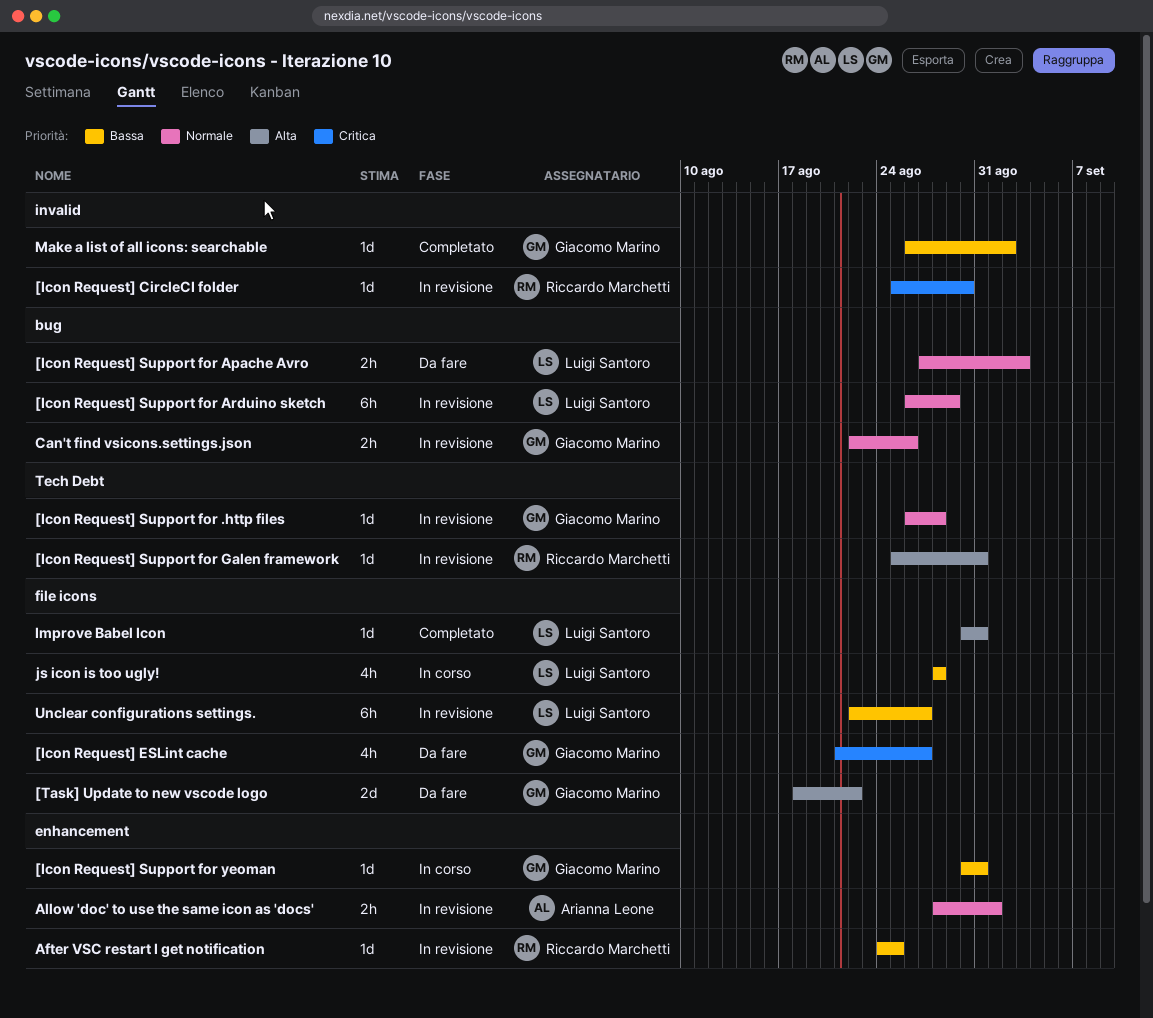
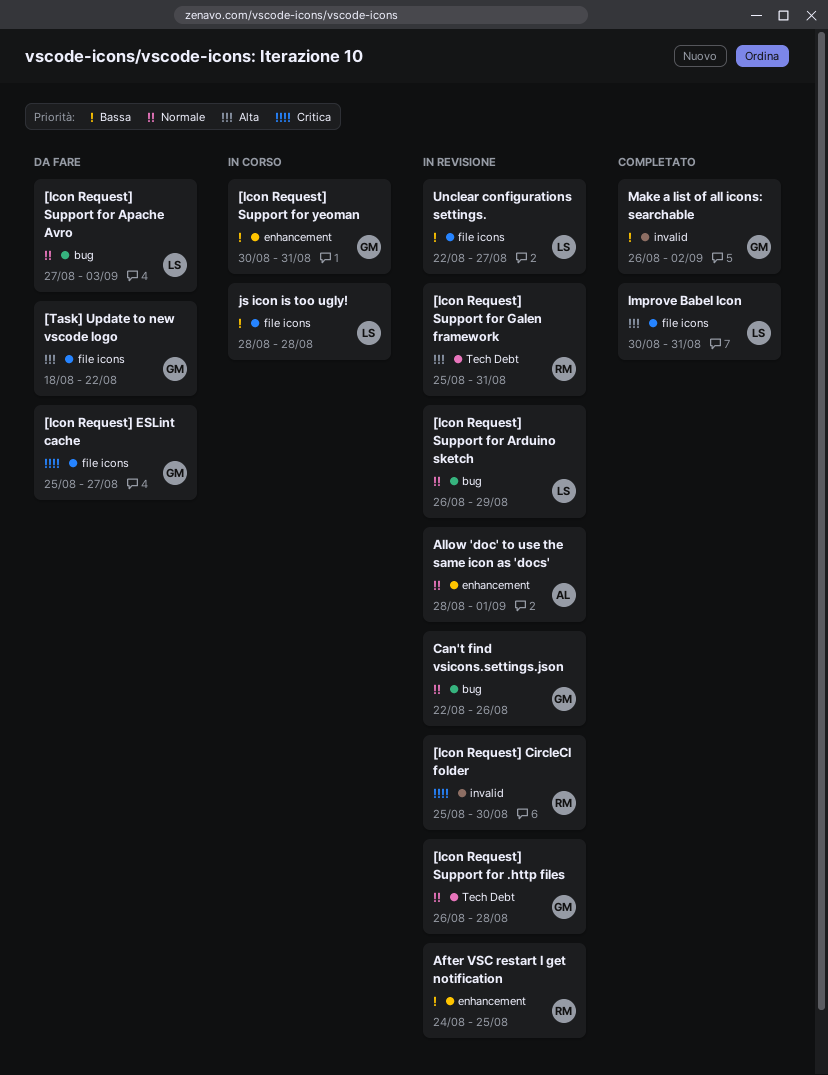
[Icon Request] ESLint cache, start: Aug 21 -> Aug 25

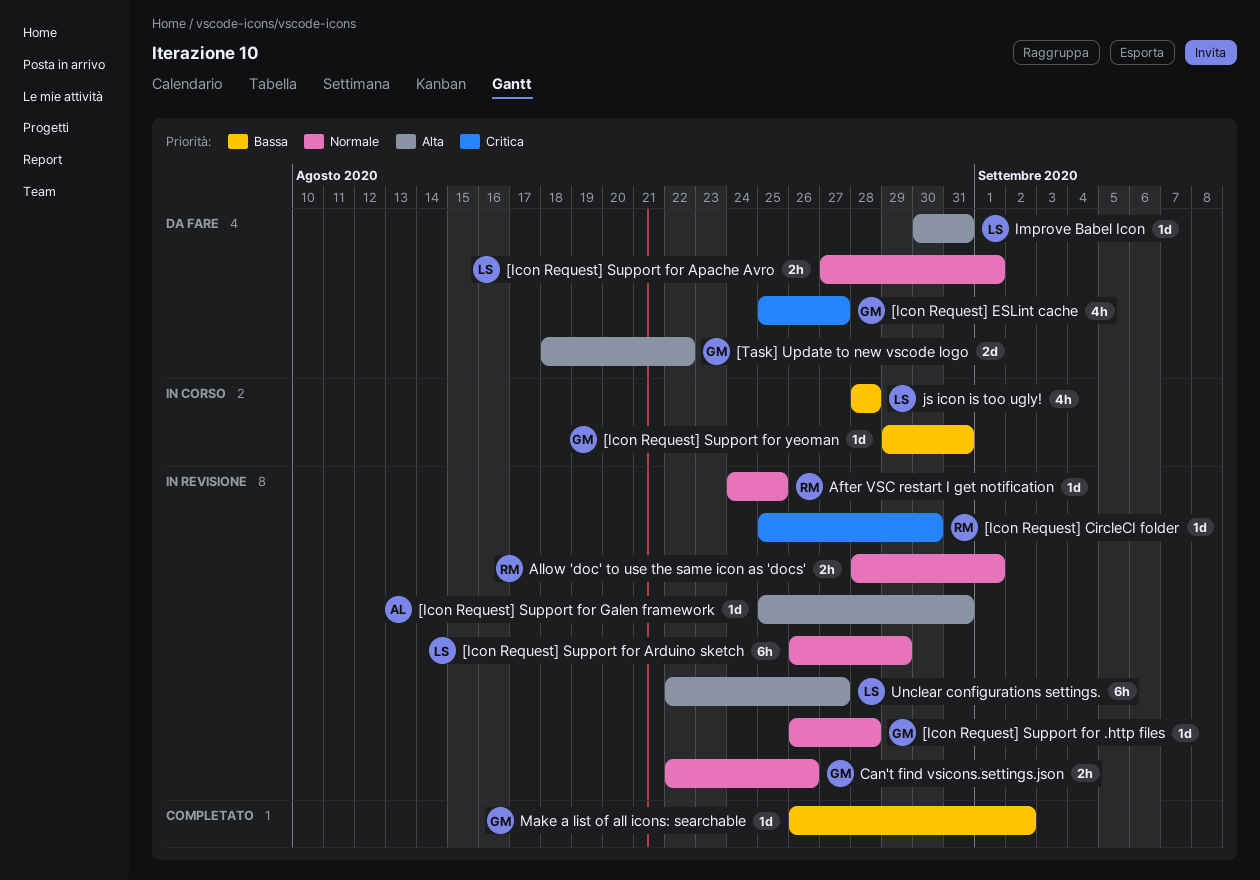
[Icon Request] Support for Apache Avro, due: Sep 3 -> Sep 1
[Icon Request] Support for Galen framework, owner: RM -> AL
[Icon Request] Support for yeoman, start: Aug 30 -> Aug 29
After VSC restart I get notification, priority: Bassa -> Normale
Allow 'doc' to use the same icon as 'docs', owner: AL -> RM
Improve Babel Icon, status: Completato -> Da fare
Unclear configurations settings., priority: Bassa -> Alta

